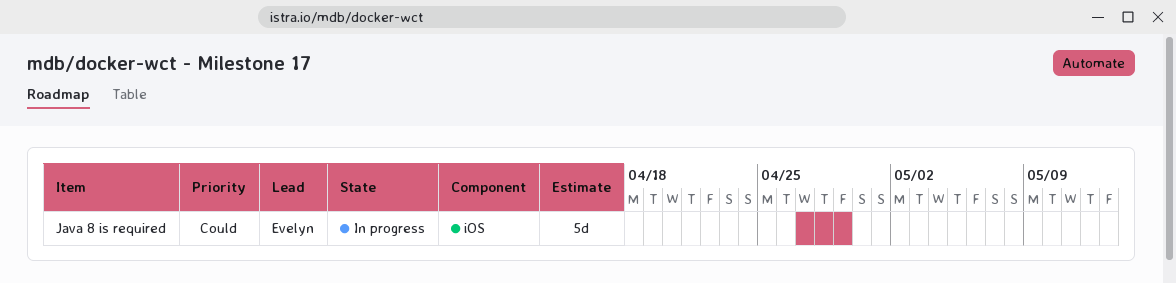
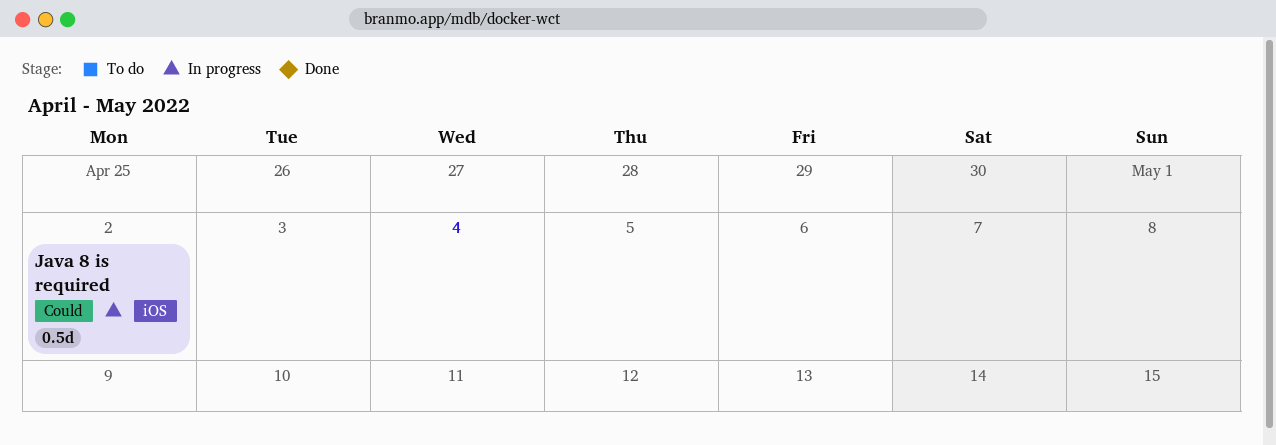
Java 8 is required, estimate: 5d -> 0.5d
Java 8 is required, due: Apr 29 -> May 2

